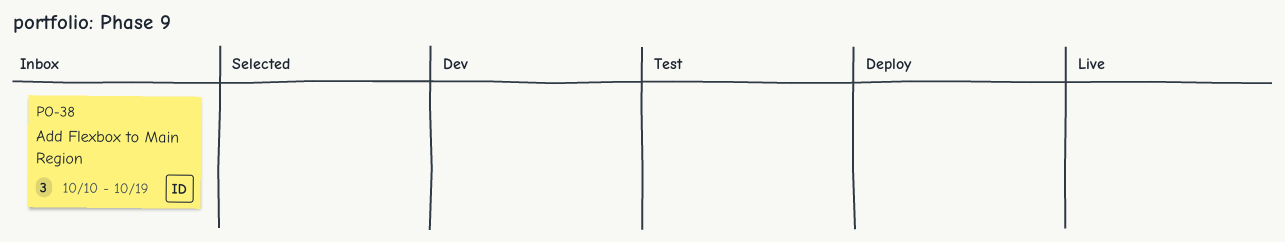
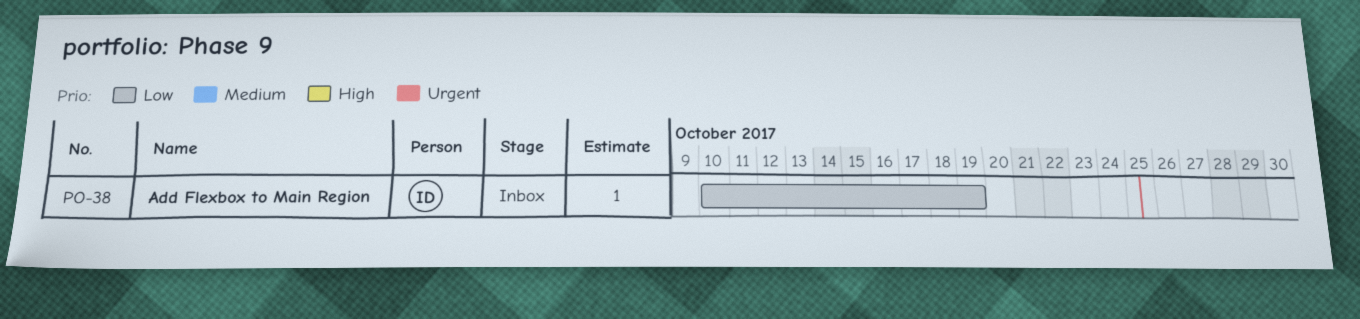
PO-38, estimate: 3 -> 1

